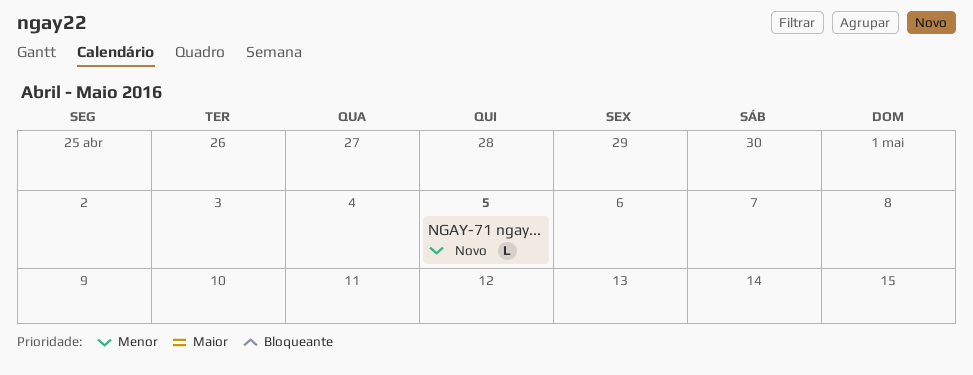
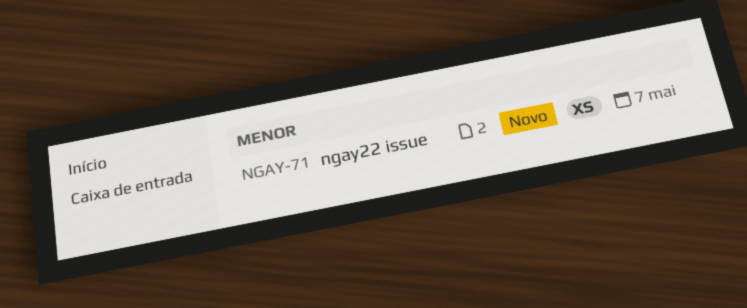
NGAY-71, estimate: L -> XS
NGAY-71, due: May 5 -> May 7

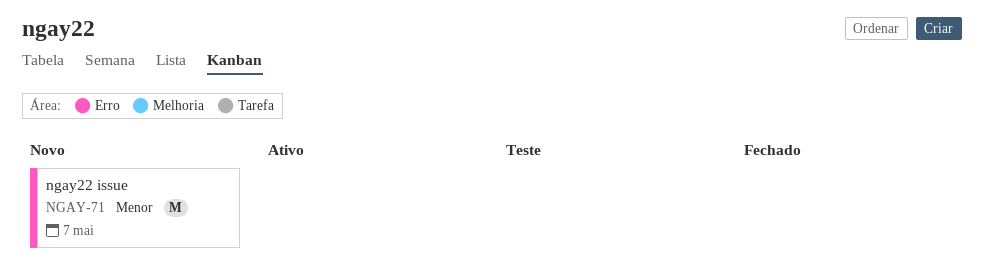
NGAY-71, estimate: XS -> M

